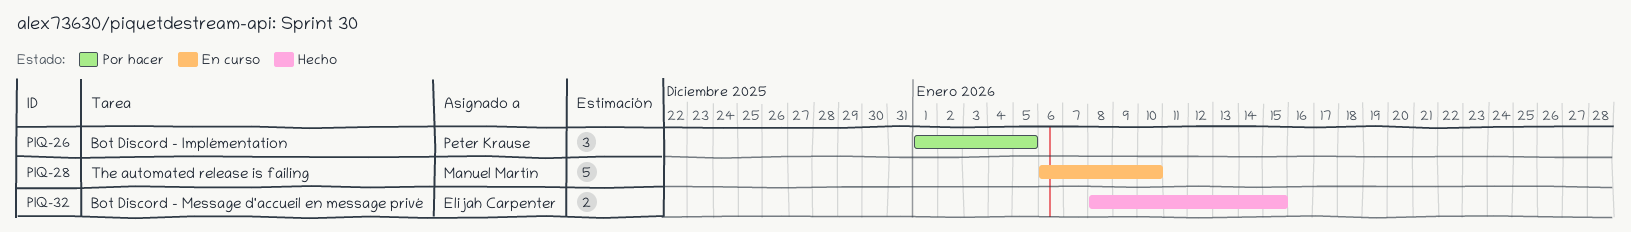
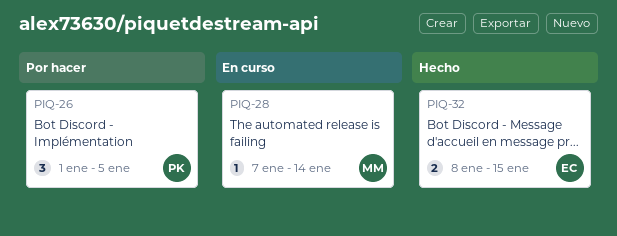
PIQ-28, estimate: 5 -> 1
PIQ-28, start: Jan 6 -> Jan 7
PIQ-28, due: Jan 10 -> Jan 14

